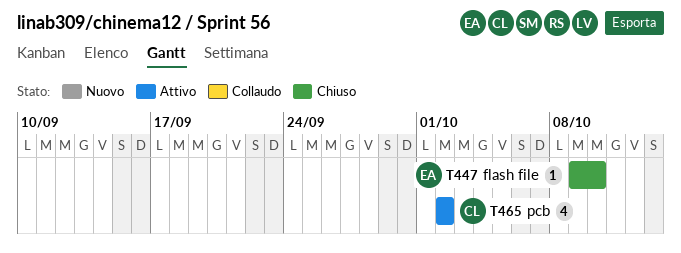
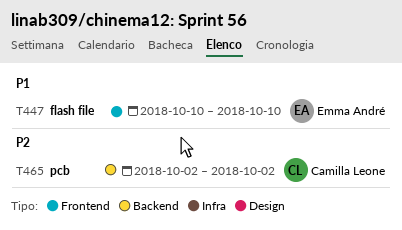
T447, start: Oct 9 -> Oct 10

